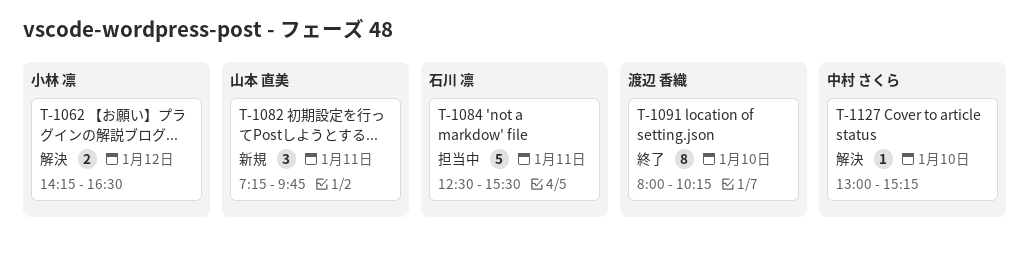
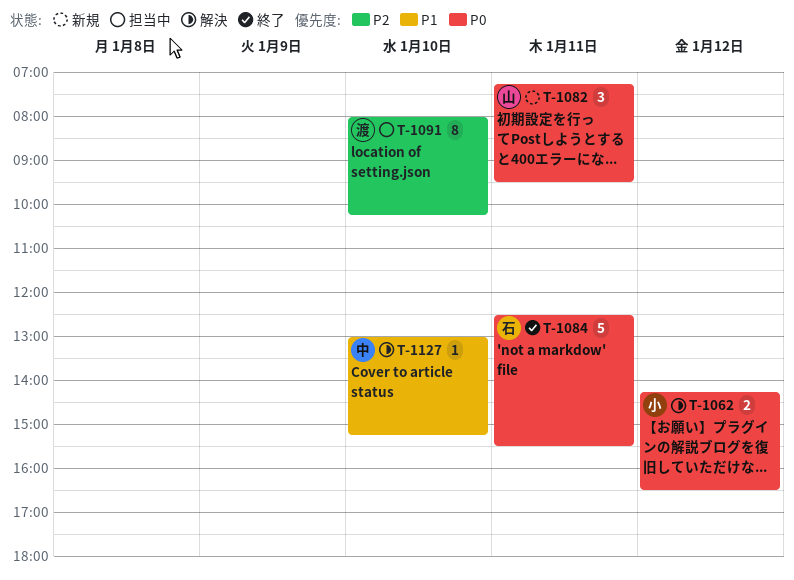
T-1082, ends: 09:45 -> 09:30
T-1084, status: 担当中 -> 終了
T-1091, status: 終了 -> 担当中

